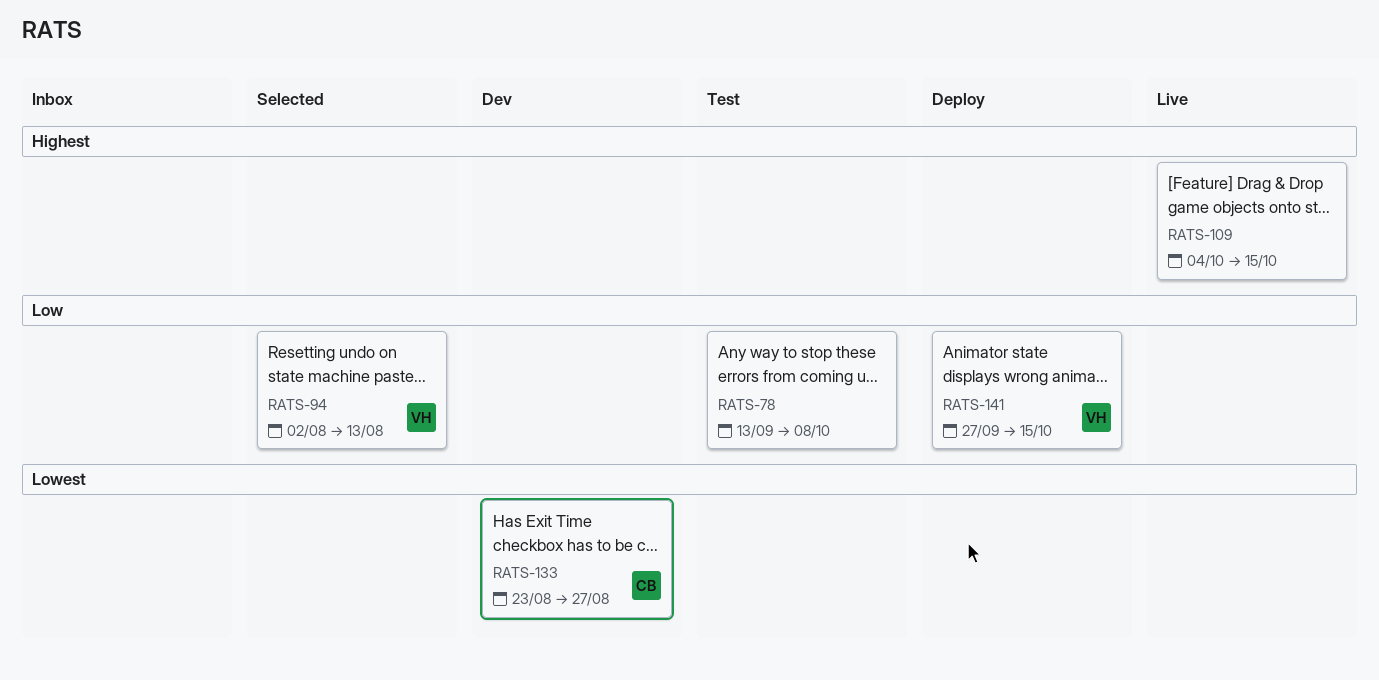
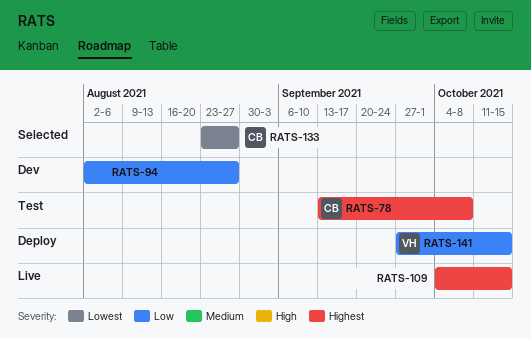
RATS-78, owner: none -> CB
RATS-78, priority: Low -> Highest
RATS-94, status: Selected -> Dev
RATS-94, owner: VH -> none
RATS-94, due: Aug 13 -> Aug 27
RATS-133, status: Dev -> Selected

